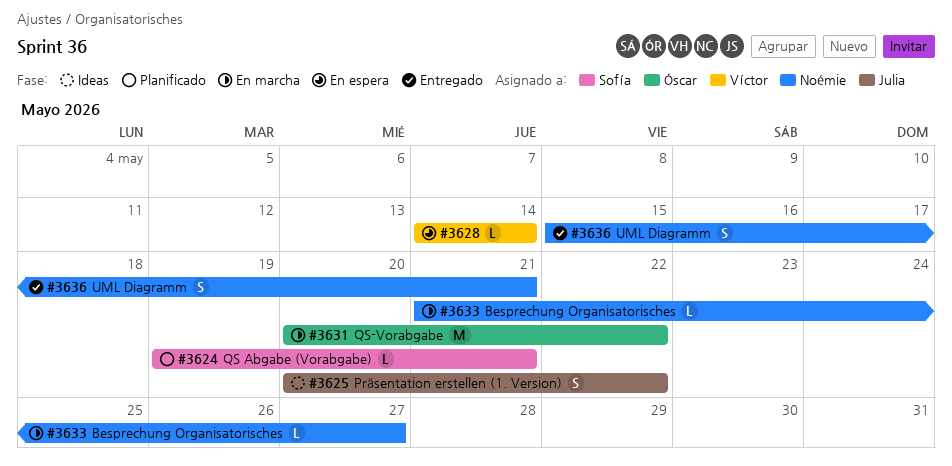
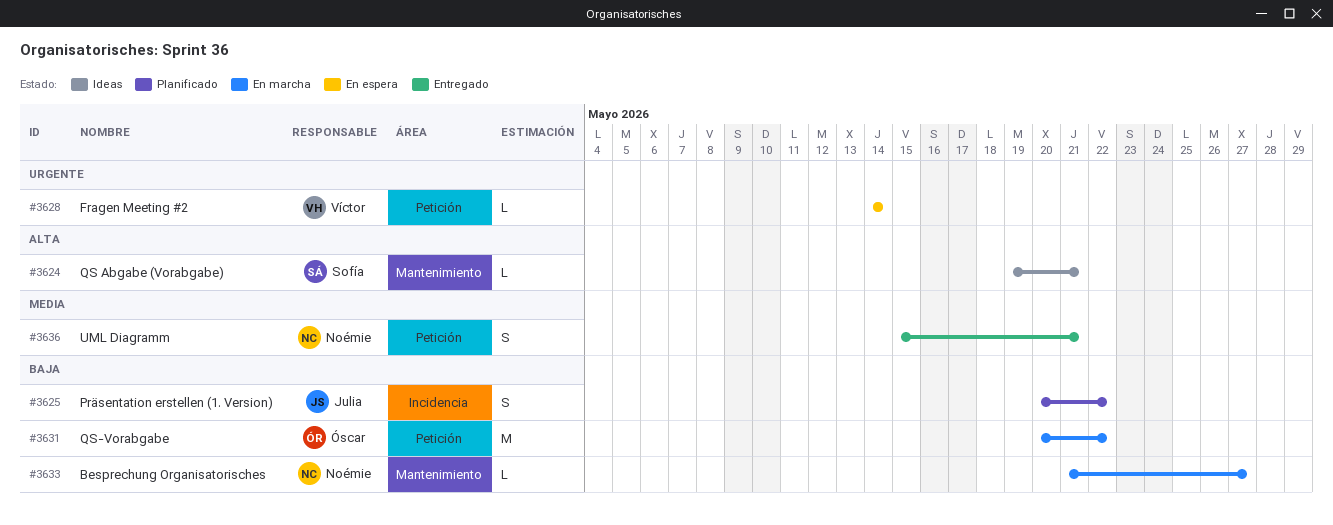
#3624, status: Planificado -> Ideas
#3625, status: Ideas -> Planificado

